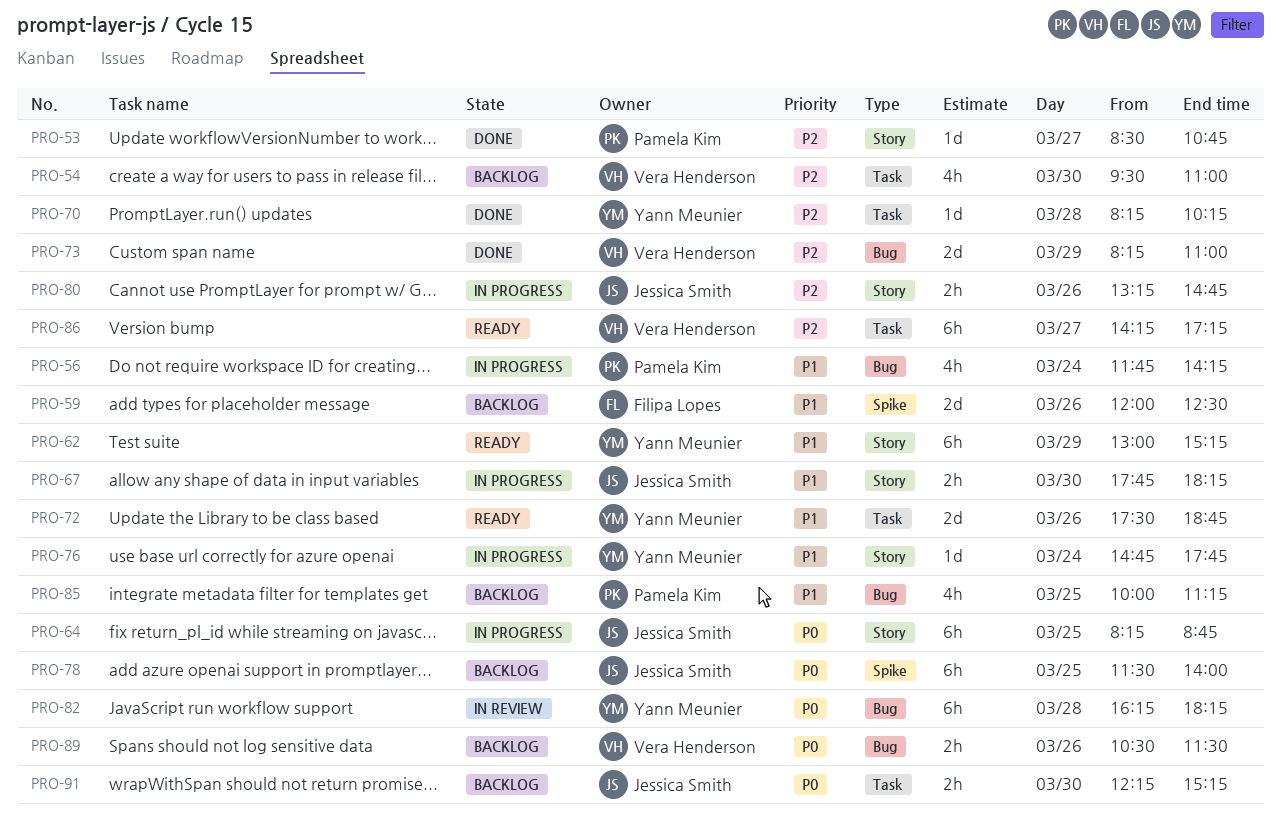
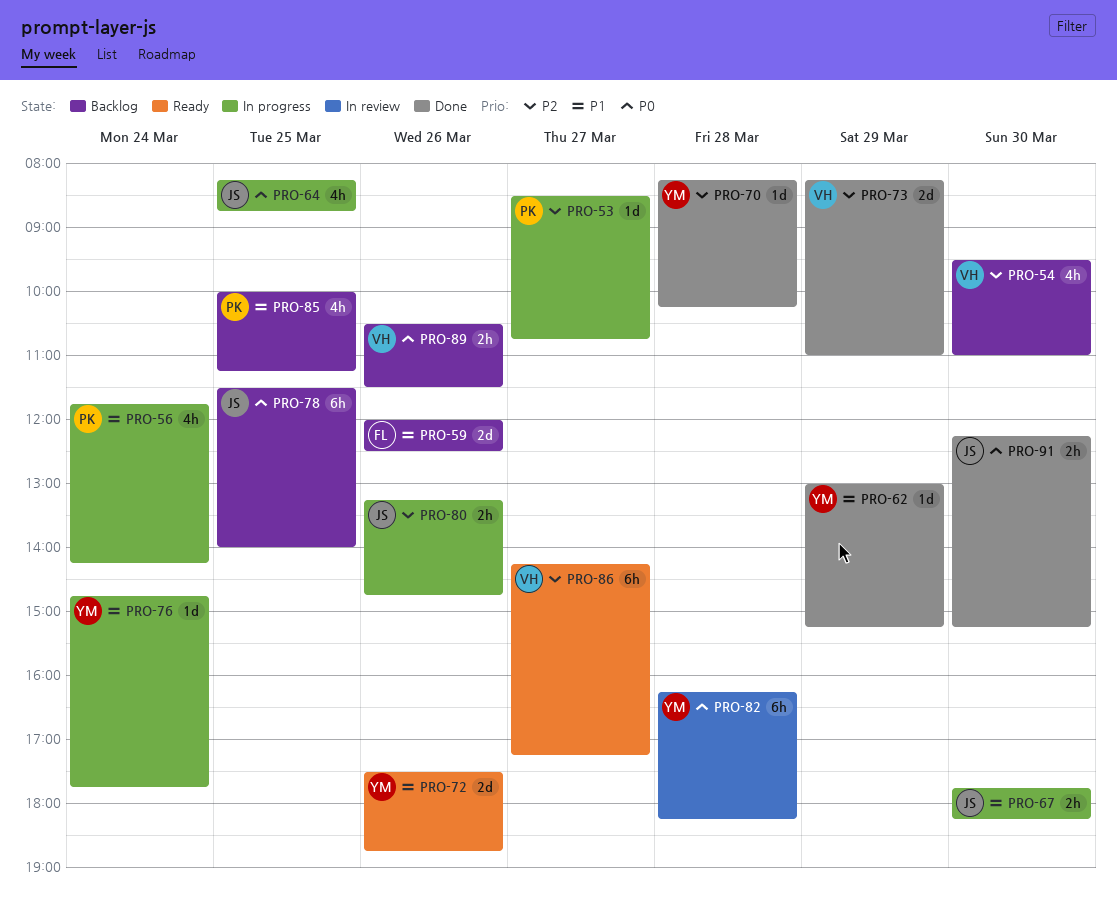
PRO-53, status: Done -> In progress
PRO-62, status: Ready -> Done
PRO-62, estimate: 6h -> 1d
PRO-64, estimate: 6h -> 4h
PRO-91, status: Backlog -> Done

